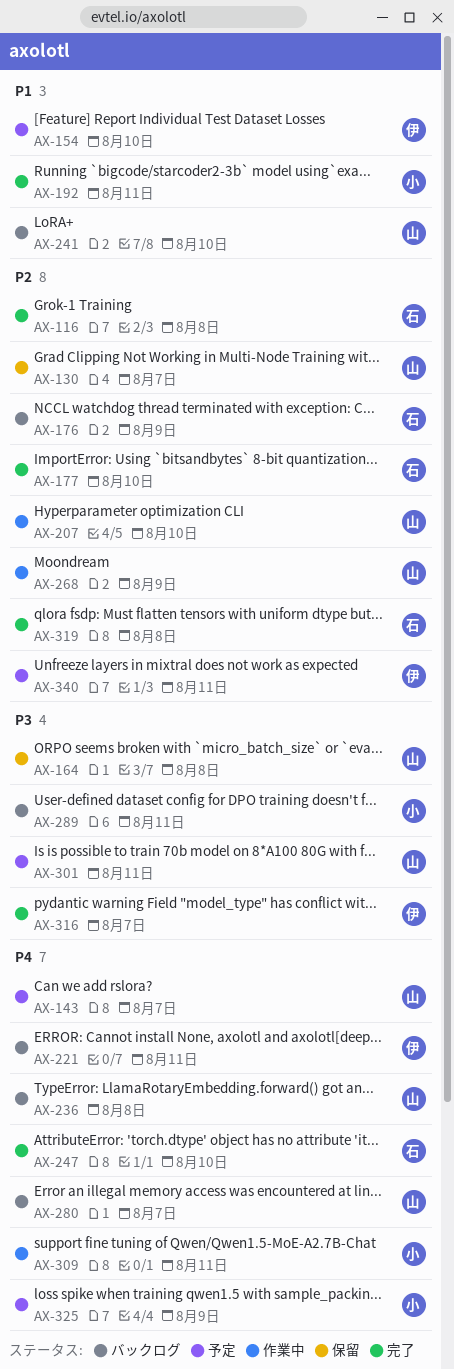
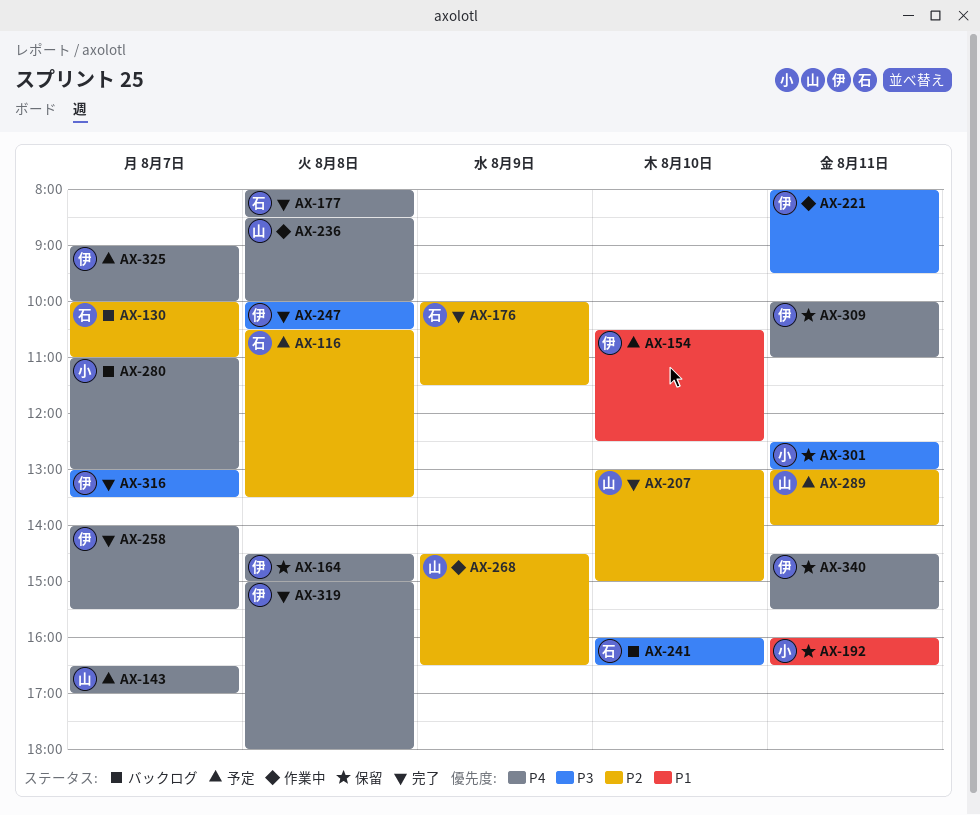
AX-116, status: 完了 -> 予定
AX-130, status: 保留 -> バックログ
AX-130, owner: 山 -> 石
AX-164, owner: 山 -> 伊
AX-164, priority: P3 -> P4
AX-176, status: バックログ -> 完了
AX-177, priority: P2 -> P4
AX-177, day: Aug 10 -> Aug 8
AX-192, status: 完了 -> 保留
AX-207, status: 作業中 -> 完了
AX-221, status: バックログ -> 作業中
AX-221, priority: P4 -> P3
AX-236, status: バックログ -> 作業中
AX-241, owner: 山 -> 石
AX-241, priority: P1 -> P3
AX-247, owner: 石 -> 伊
AX-247, priority: P4 -> P3
AX-247, day: Aug 10 -> Aug 8
AX-258: none -> present
AX-280, owner: 山 -> 小
AX-289, status: バックログ -> 予定
AX-289, owner: 小 -> 山
AX-289, priority: P3 -> P2
AX-301, status: 予定 -> 保留
AX-301, owner: 山 -> 小
AX-309, status: 作業中 -> 保留
AX-309, owner: 小 -> 伊
AX-319, owner: 石 -> 伊
AX-319, priority: P2 -> P4
AX-325, owner: 小 -> 伊
AX-325, day: Aug 9 -> Aug 7
AX-340, status: 予定 -> 保留
AX-340, priority: P2 -> P4

